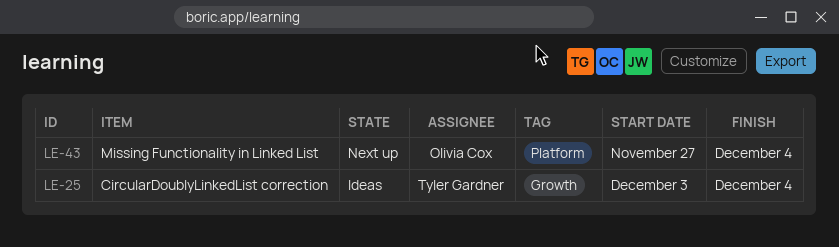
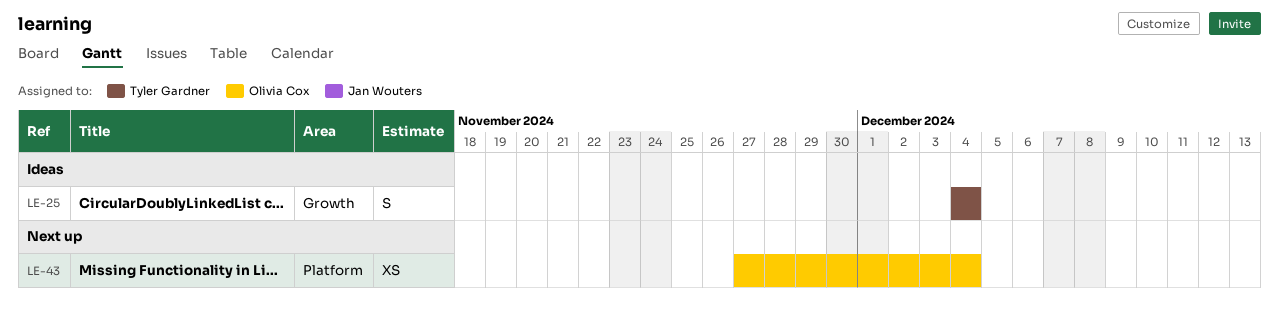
LE-25, start: Dec 3 -> Dec 4

